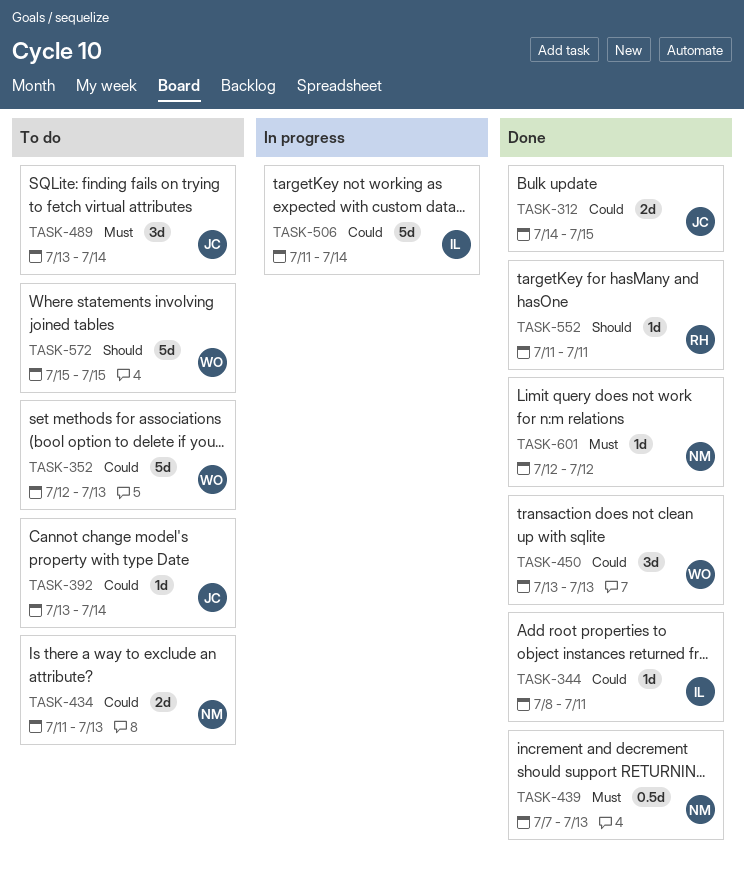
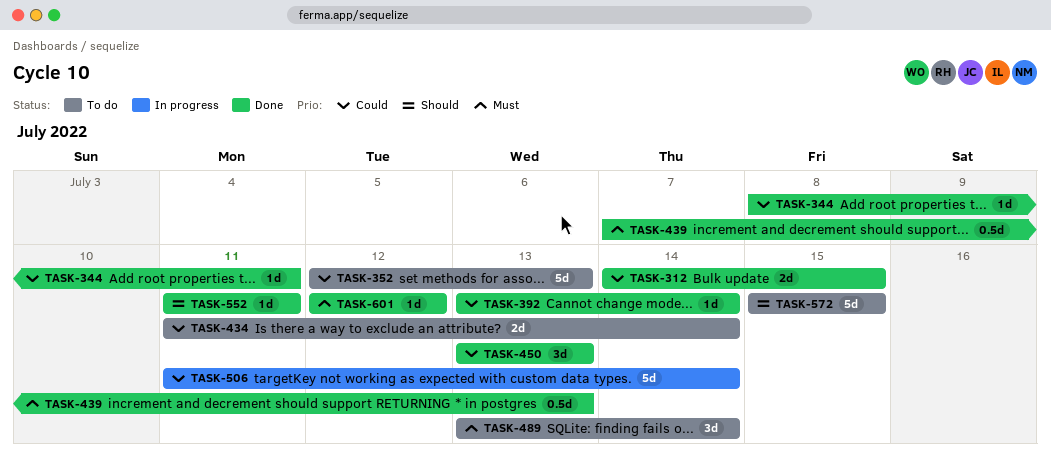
TASK-392, status: To do -> Done
TASK-434, due: Jul 13 -> Jul 14

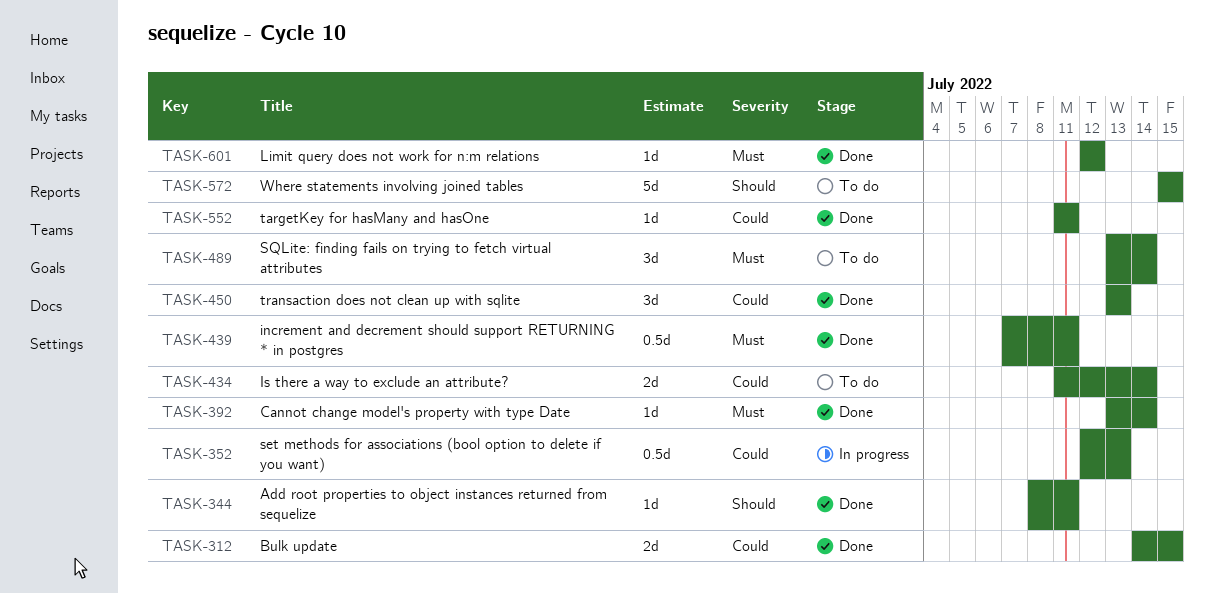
TASK-344, priority: Could -> Should
TASK-352, status: To do -> In progress
TASK-352, estimate: 5d -> 0.5d
TASK-392, priority: Could -> Must
TASK-439, due: Jul 13 -> Jul 11
TASK-506: present -> none
TASK-552, priority: Should -> Could

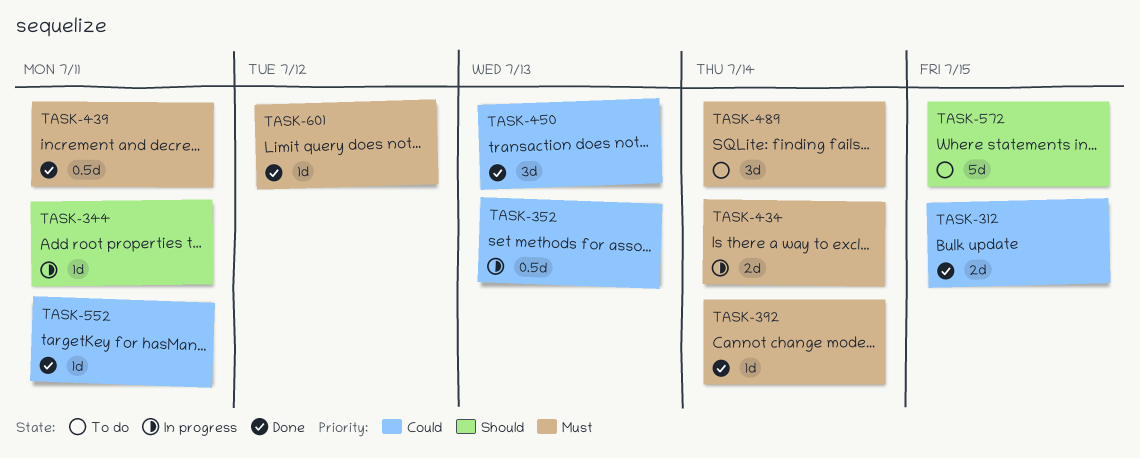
TASK-344, status: Done -> In progress
TASK-434, status: To do -> In progress
TASK-434, priority: Could -> Must

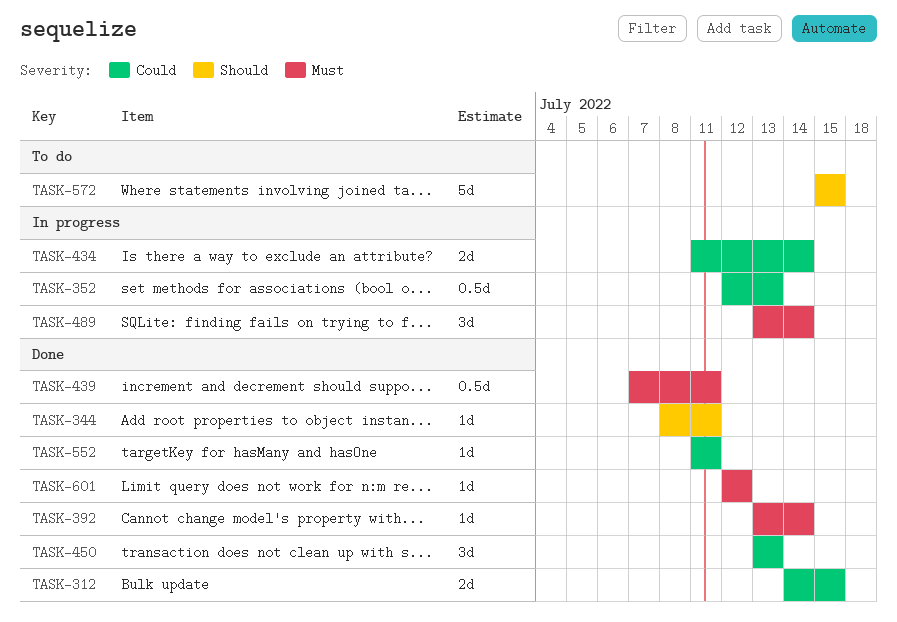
TASK-344, status: In progress -> Done
TASK-434, priority: Must -> Could
TASK-489, status: To do -> In progress

